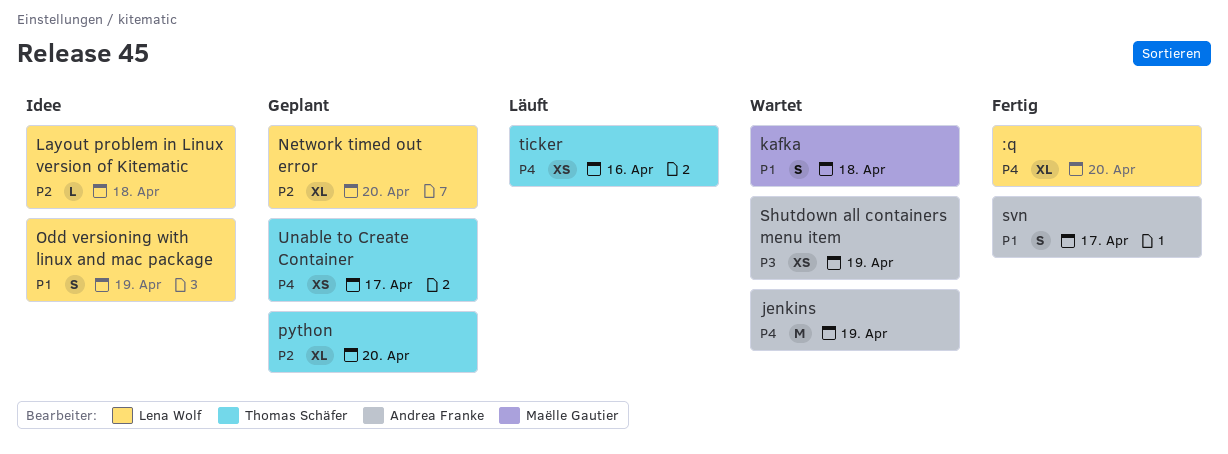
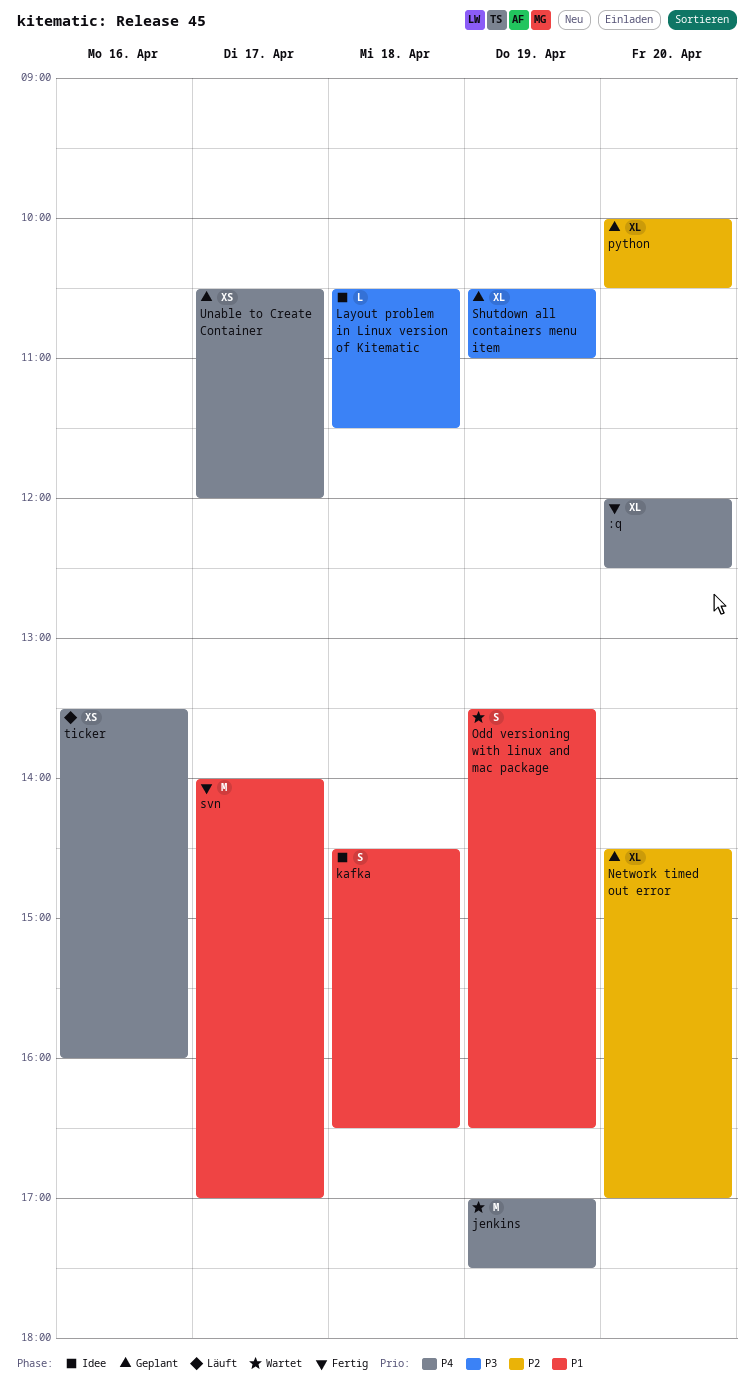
kafka, status: Wartet -> Idee
Layout problem in Linux version of Kitematic, priority: P2 -> P3
Odd versioning with linux and mac package, status: Idee -> Wartet
Shutdown all containers menu item, status: Wartet -> Geplant
Shutdown all containers menu item, estimate: XS -> XL
svn, estimate: S -> M

